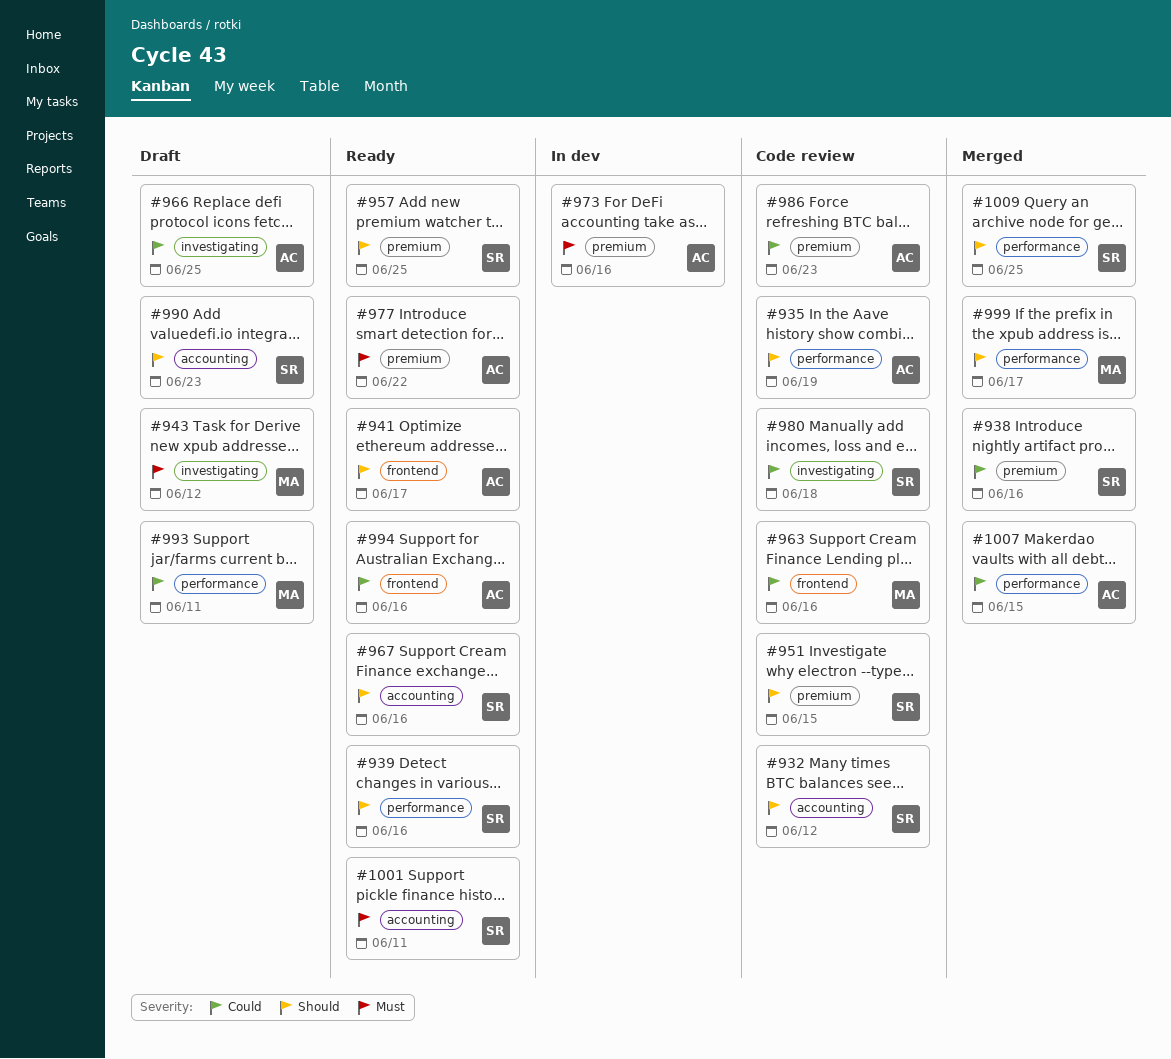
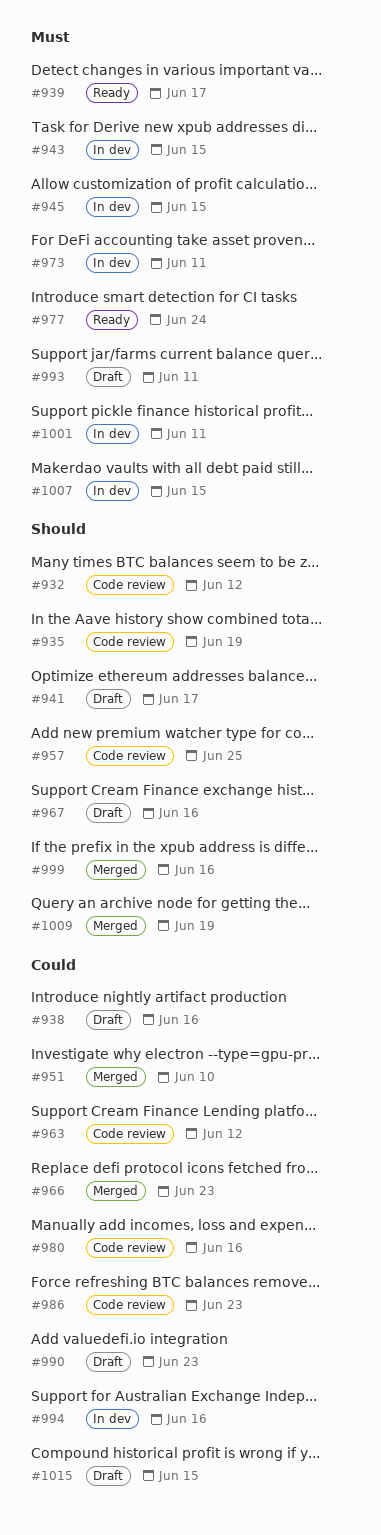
#938, status: Merged -> Draft
#939, priority: Should -> Must
#939, due: Jun 16 -> Jun 17
#941, status: Ready -> Draft
#943, status: Draft -> In dev
#943, due: Jun 12 -> Jun 15
#945: none -> present
#951, status: Code review -> Merged
#951, priority: Should -> Could
#951, due: Jun 15 -> Jun 10
#957, status: Ready -> Code review
#963, due: Jun 16 -> Jun 12
#966, status: Draft -> Merged
#966, due: Jun 25 -> Jun 23
#967, status: Ready -> Draft
#973, due: Jun 16 -> Jun 11
#977, due: Jun 22 -> Jun 24
#980, due: Jun 18 -> Jun 16
#990, priority: Should -> Could
#993, priority: Could -> Must
#994, status: Ready -> In dev
#999, due: Jun 17 -> Jun 16
#1001, status: Ready -> In dev
#1007, status: Merged -> In dev
#1007, priority: Could -> Must
#1009, due: Jun 25 -> Jun 19
#1015: none -> present

